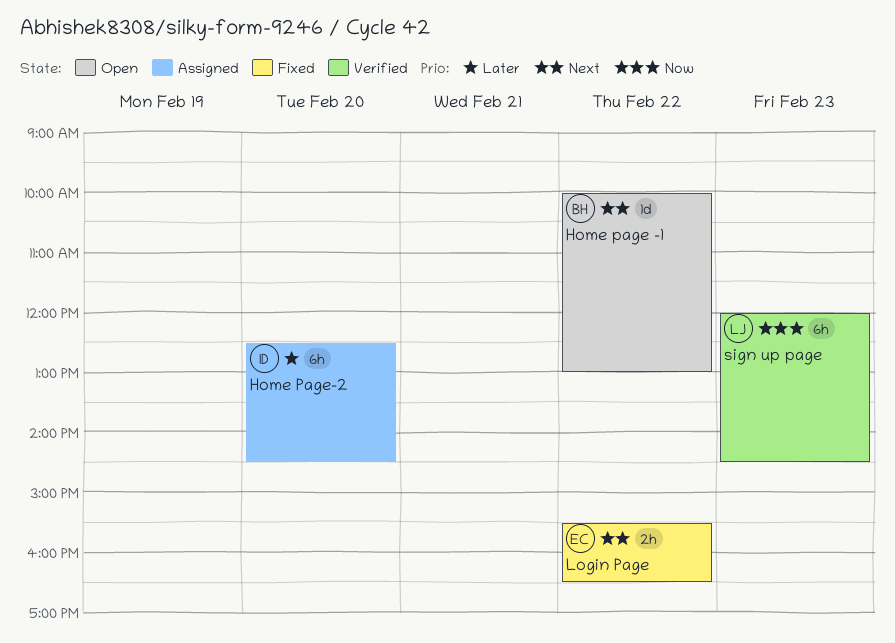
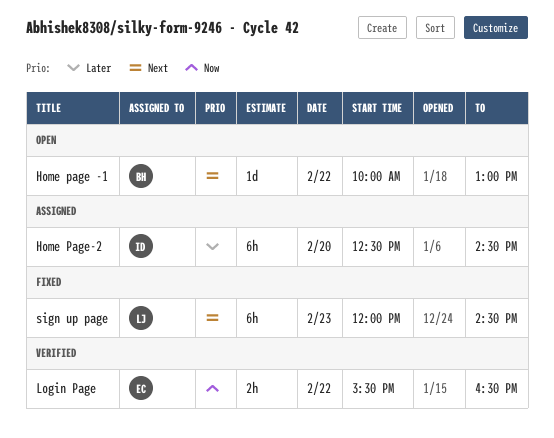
Login Page, status: Fixed -> Verified
Login Page, priority: Next -> Now
sign up page, status: Verified -> Fixed
sign up page, priority: Now -> Next

